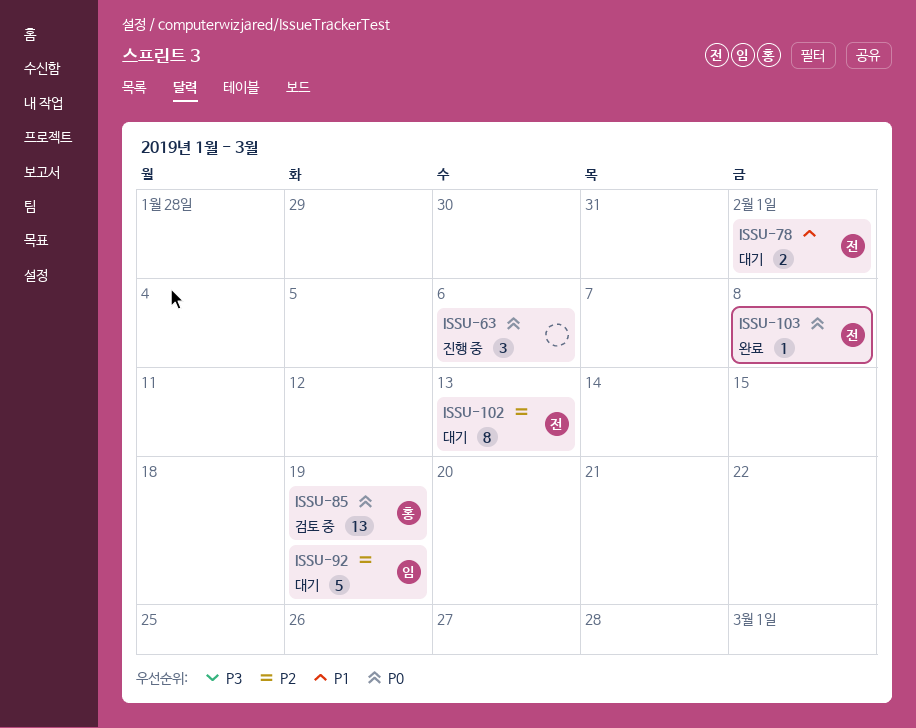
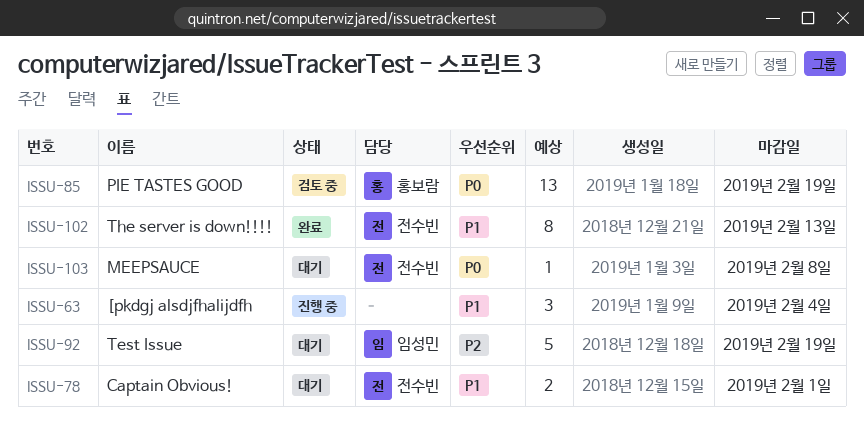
ISSU-63, priority: P0 -> P1
ISSU-63, due: Feb 6 -> Feb 4
ISSU-102, status: 대기 -> 완료
ISSU-102, priority: P2 -> P1
ISSU-103, status: 완료 -> 대기

